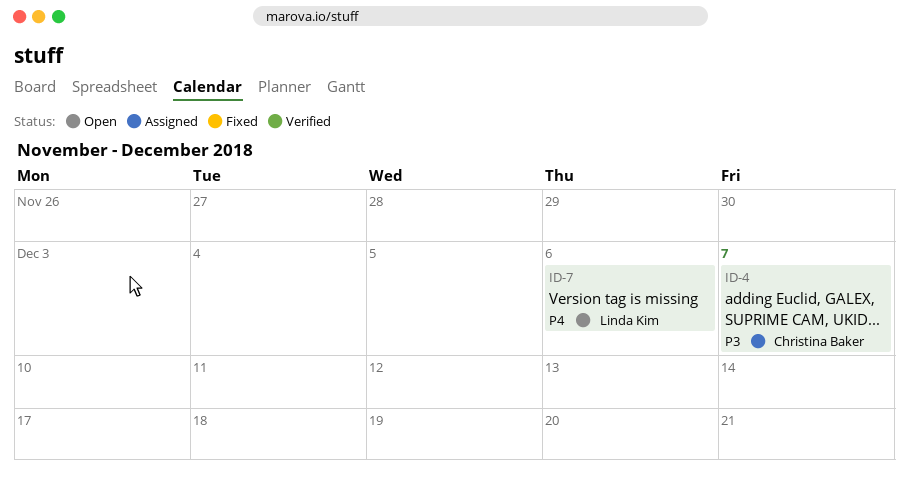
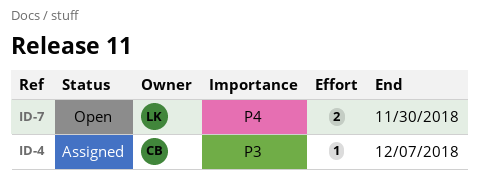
ID-7, due: Dec 6 -> Nov 30

